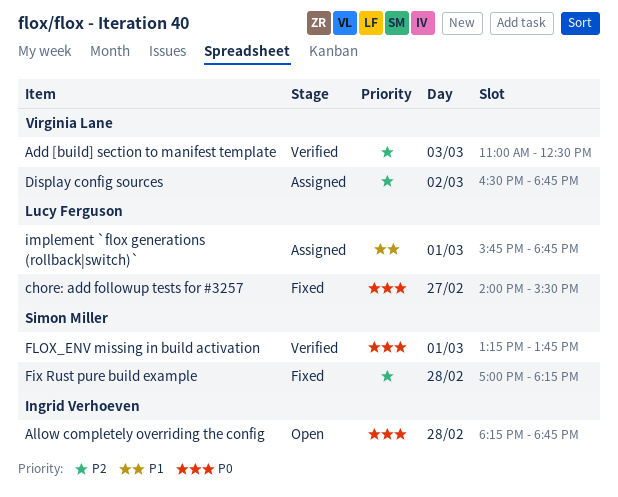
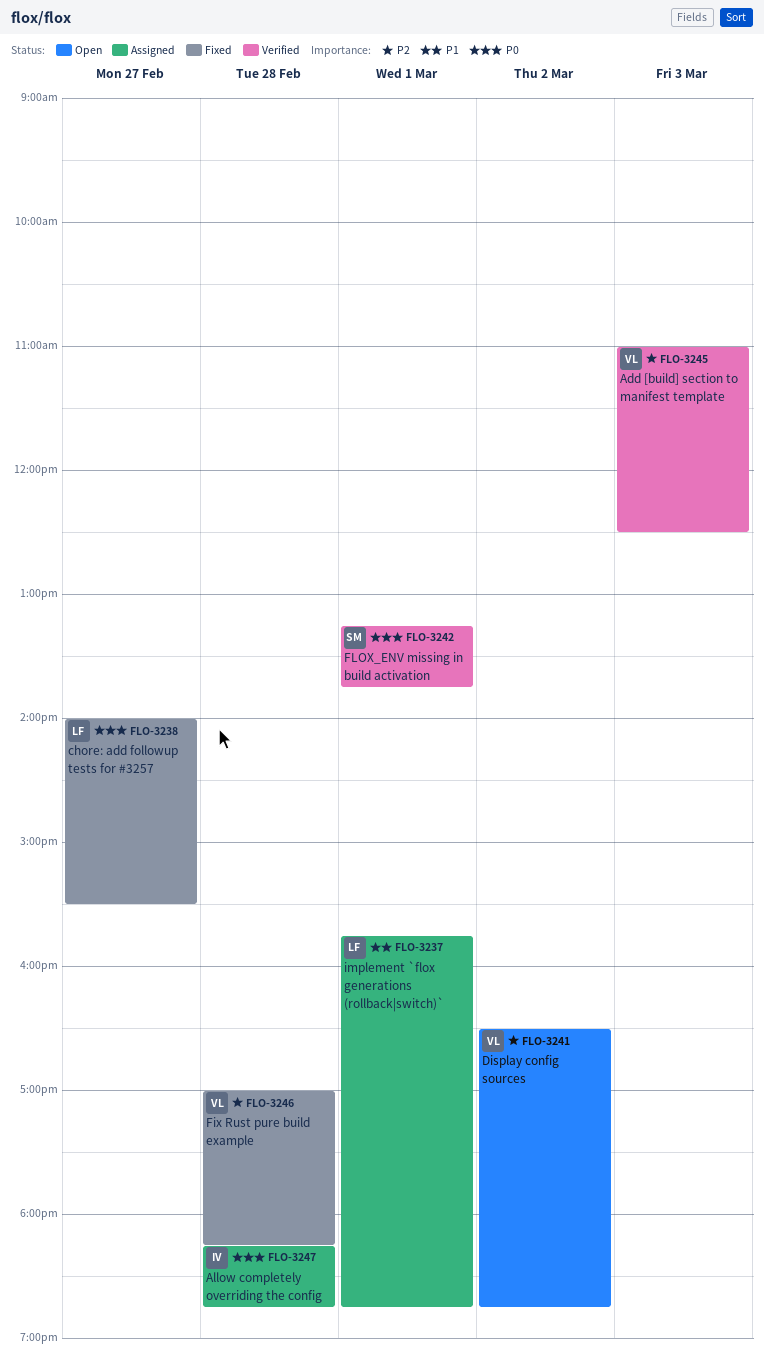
Allow completely overriding the config, status: Open -> Assigned
Display config sources, status: Assigned -> Open
Fix Rust pure build example, owner: Simon Miller -> Virginia Lane

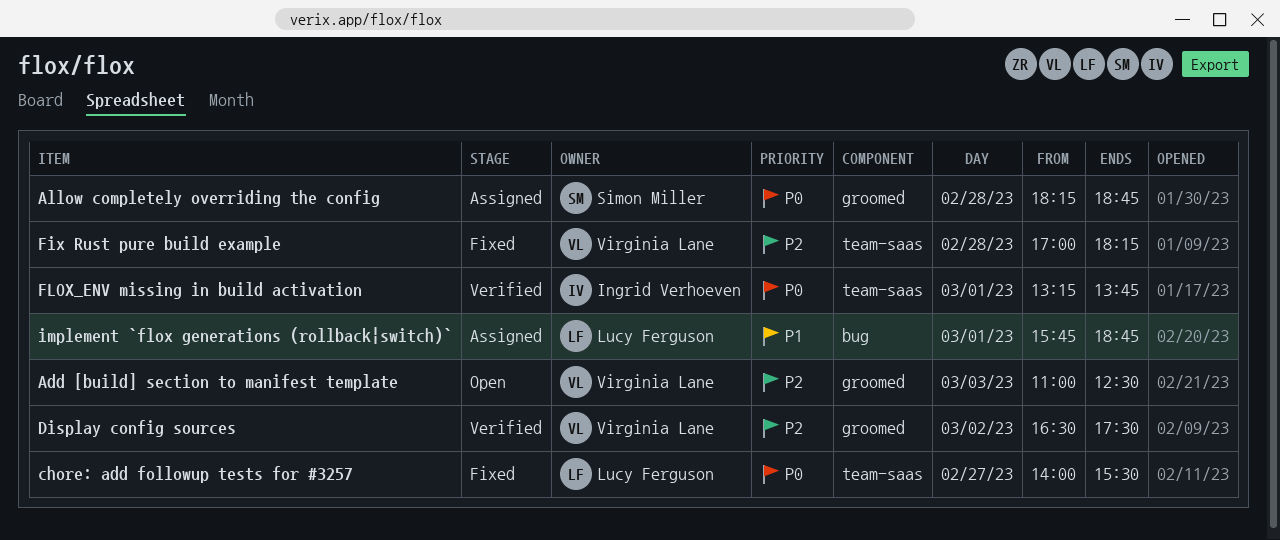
Add [build] section to manifest template, status: Verified -> Open
Allow completely overriding the config, owner: Ingrid Verhoeven -> Simon Miller
Display config sources, status: Open -> Verified
Display config sources, ends: 18:45 -> 17:30
FLOX_ENV missing in build activation, owner: Simon Miller -> Ingrid Verhoeven

